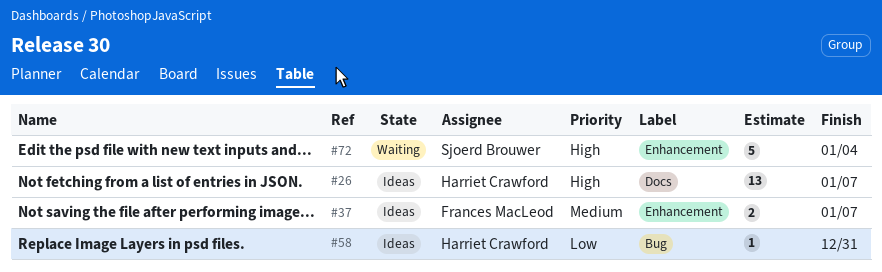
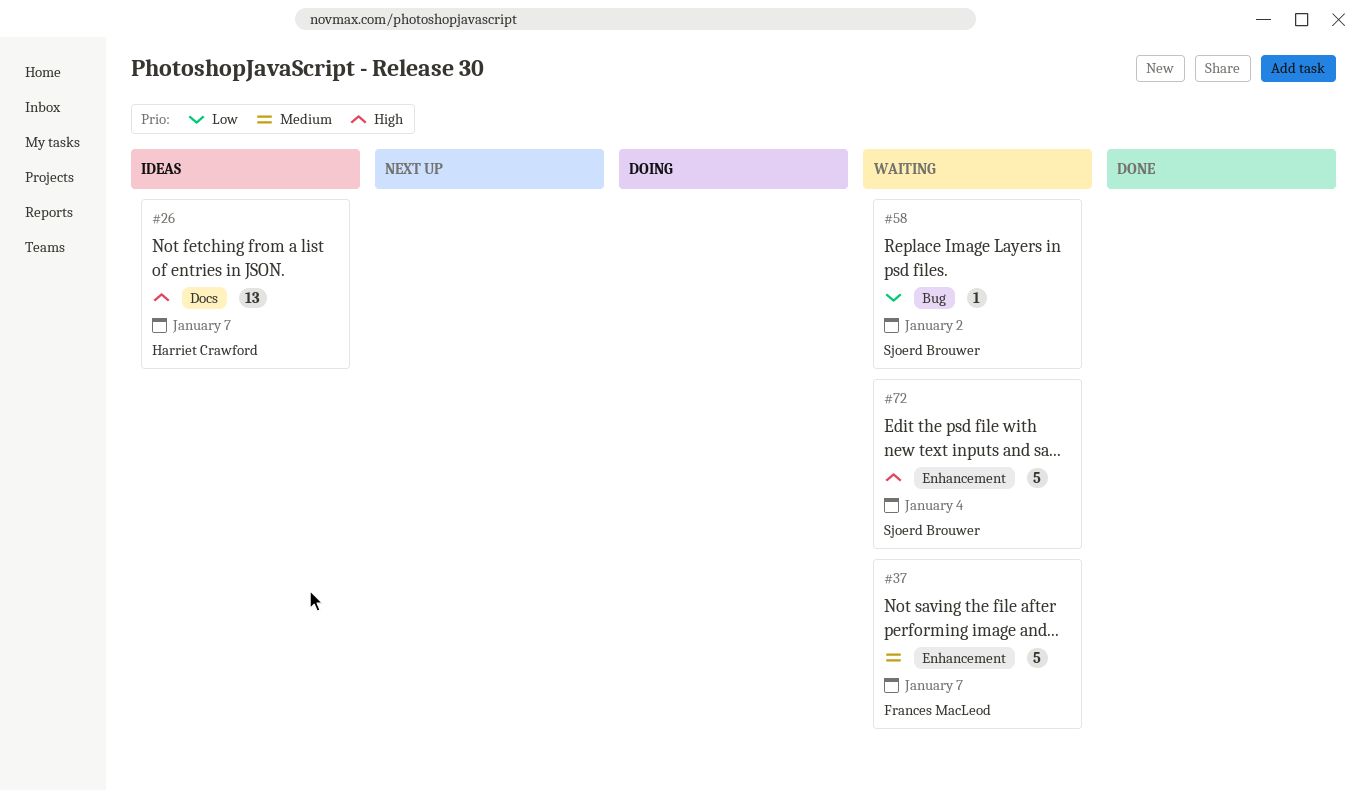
#37, status: Ideas -> Waiting
#37, estimate: 2 -> 5
#58, status: Ideas -> Waiting
#58, owner: Harriet Crawford -> Sjoerd Brouwer
#58, due: Dec 31 -> Jan 2

